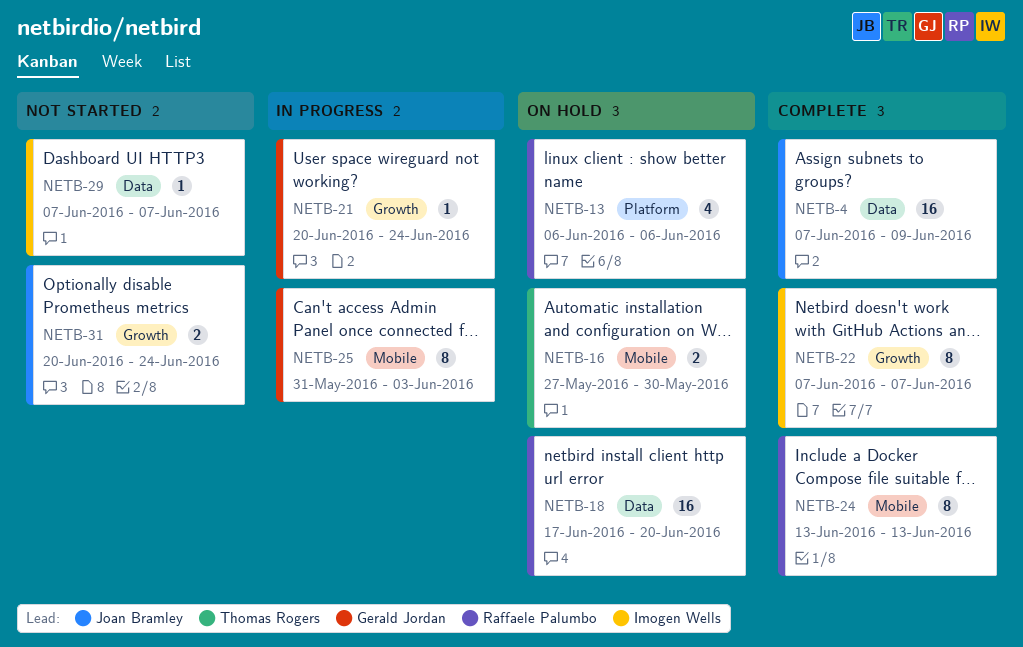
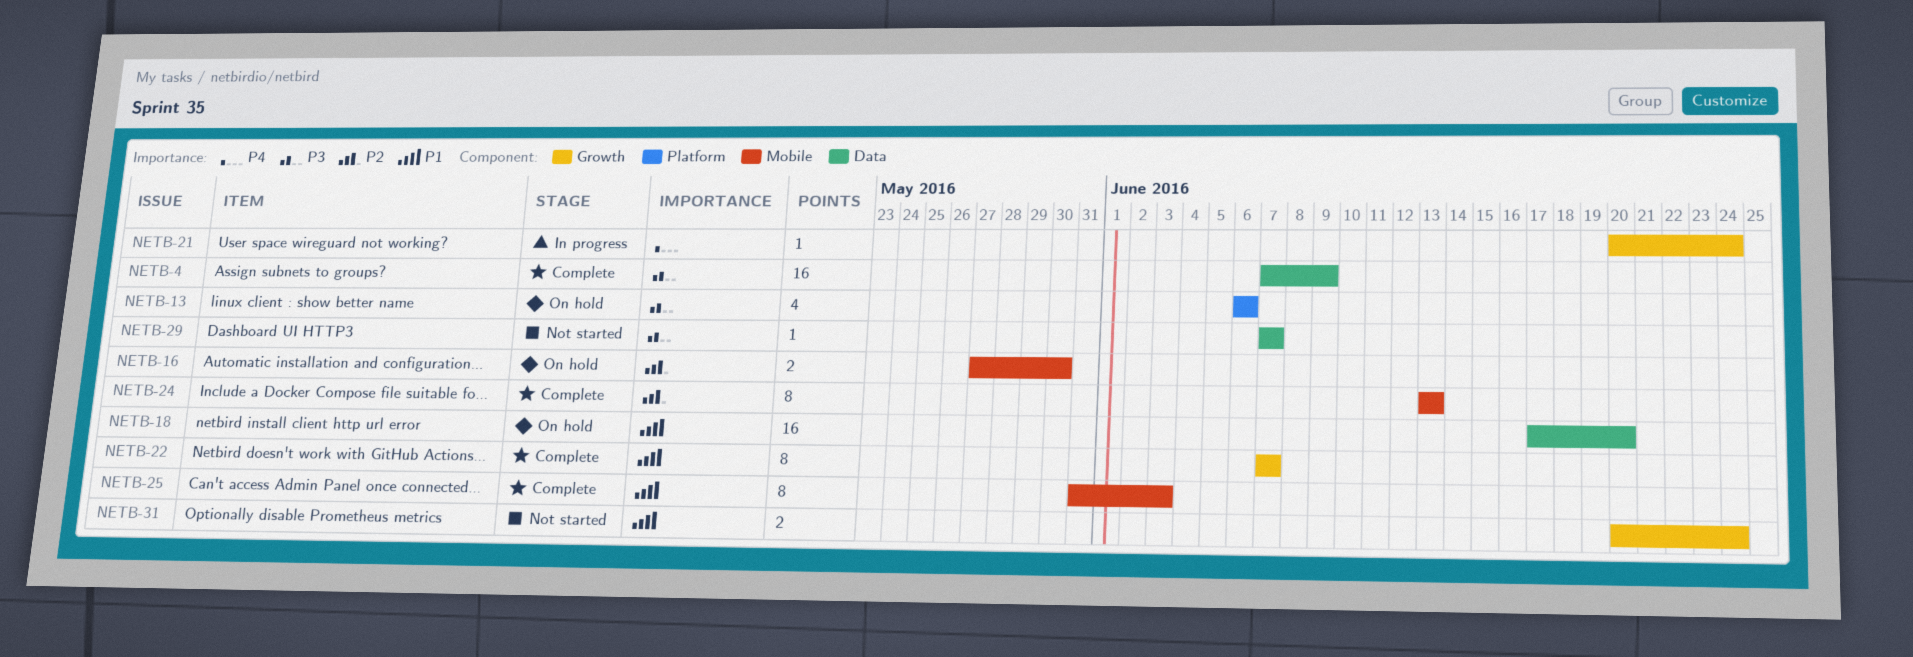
NETB-25, status: In progress -> Complete

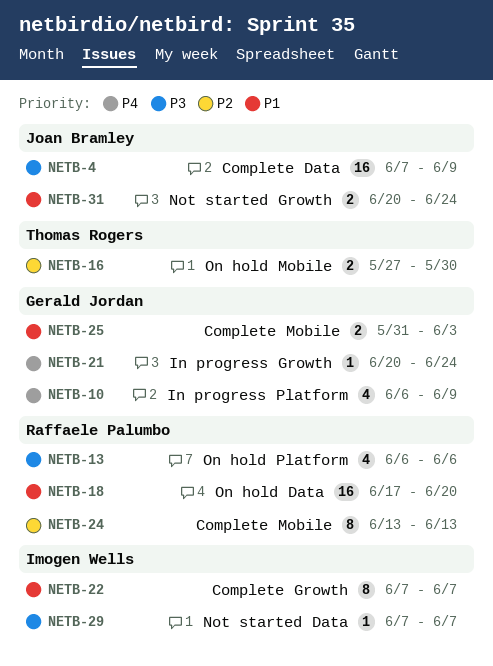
NETB-10: none -> present
NETB-25, estimate: 8 -> 2

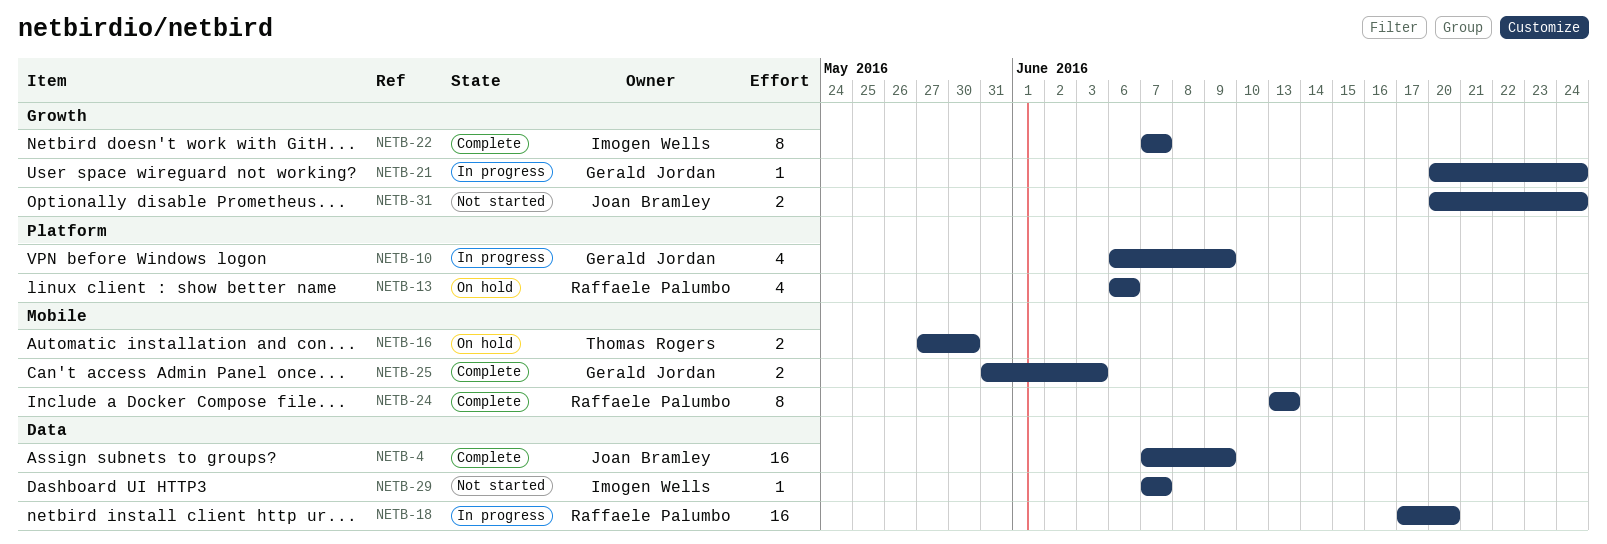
NETB-18, status: On hold -> In progress

